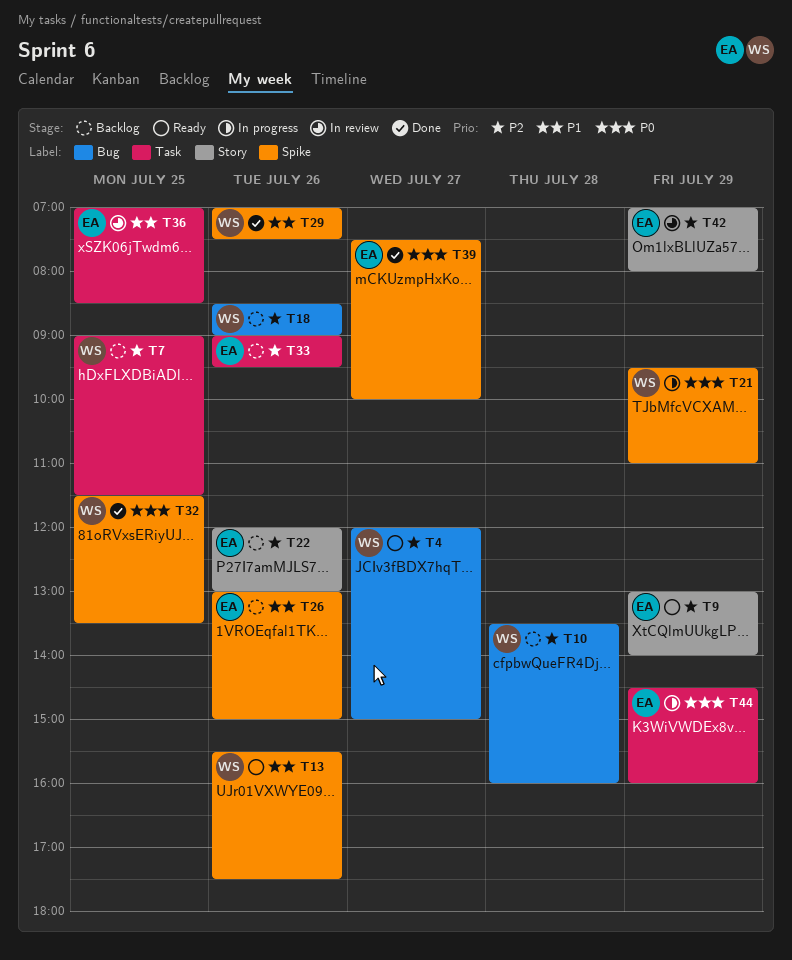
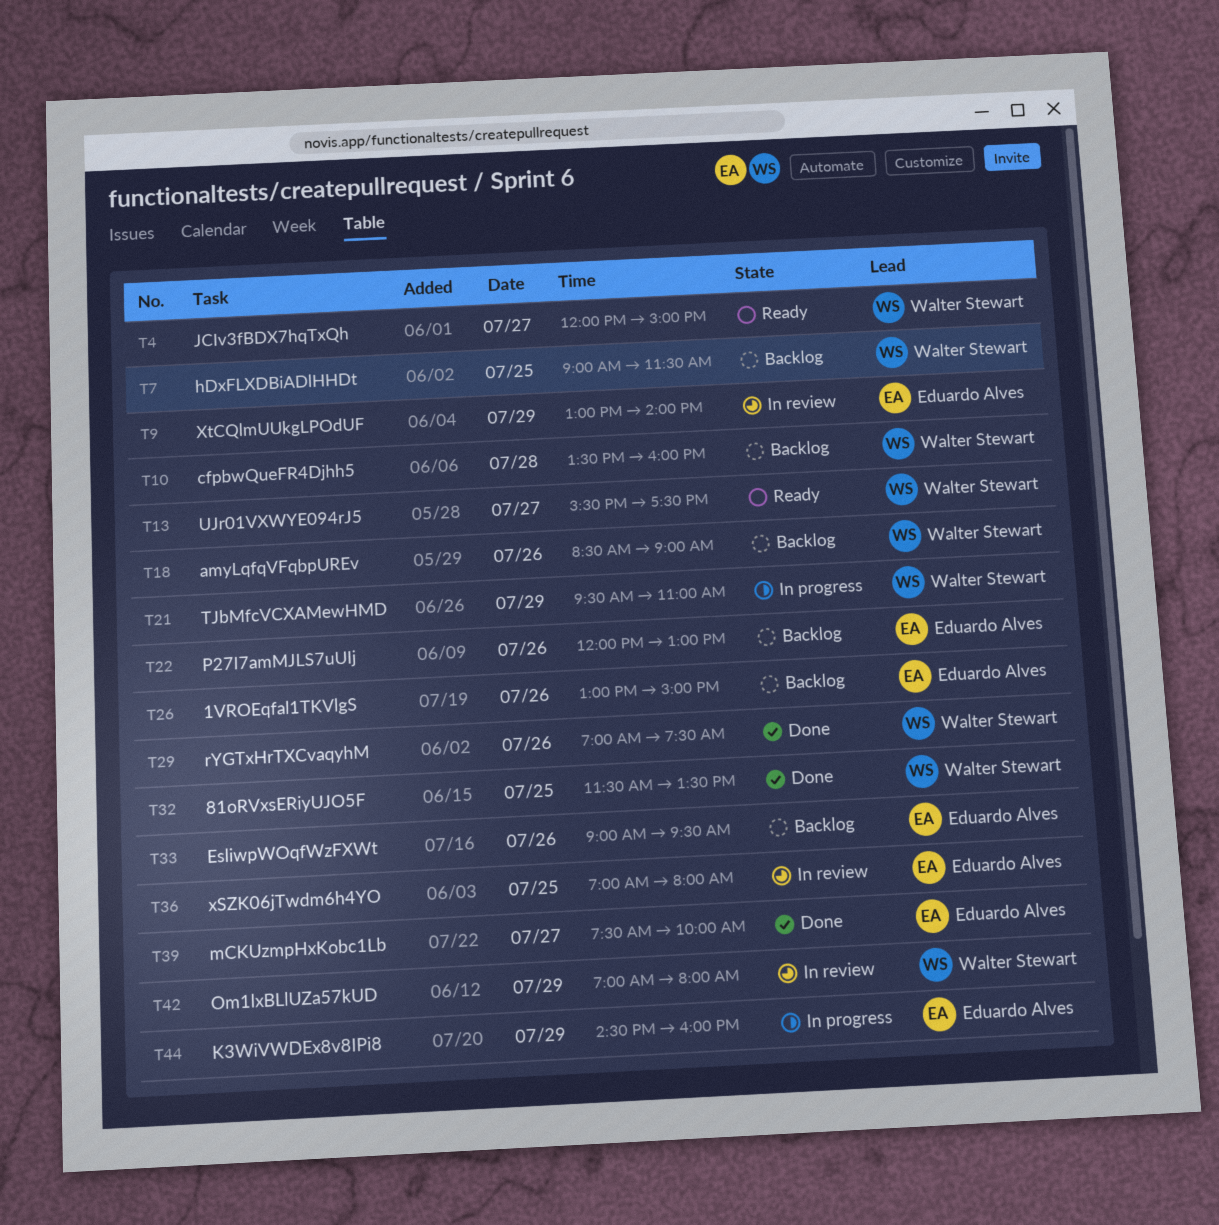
T9, status: Ready -> In review
T13, day: Jul 26 -> Jul 27
T36, ends: 08:30 -> 08:00
T42, owner: Eduardo Alves -> Walter Stewart

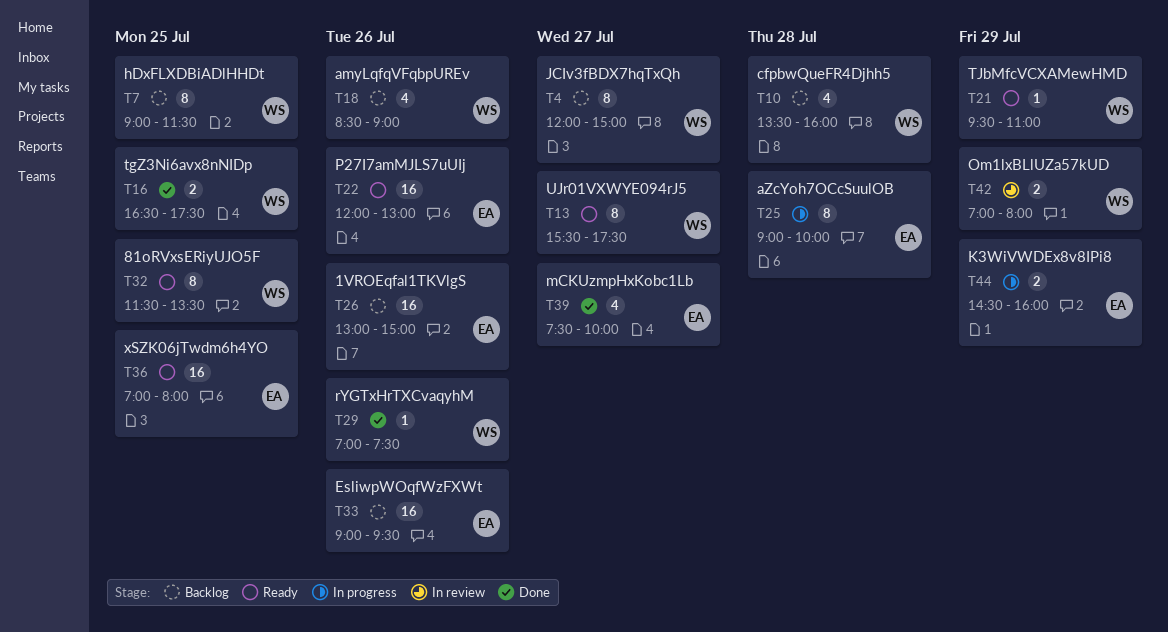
T4, status: Ready -> Backlog
T9: present -> none
T16: none -> present
T21, status: In progress -> Ready
T22, status: Backlog -> Ready
T25: none -> present
T32, status: Done -> Ready
T36, status: In review -> Ready

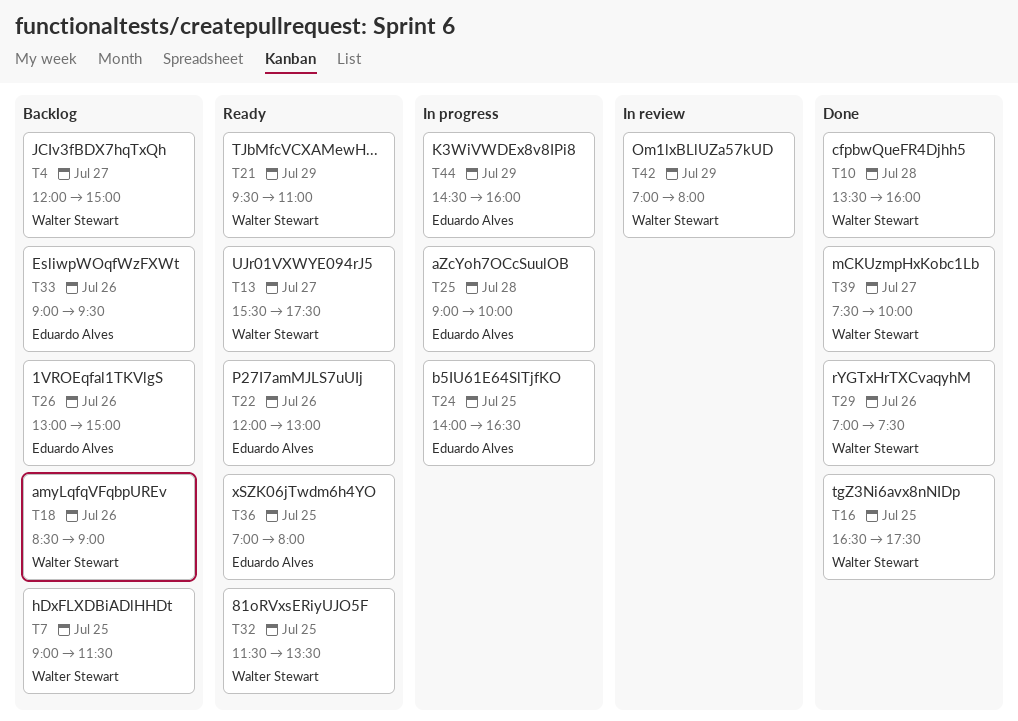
T10, status: Backlog -> Done
T24: none -> present
T39, owner: Eduardo Alves -> Walter Stewart

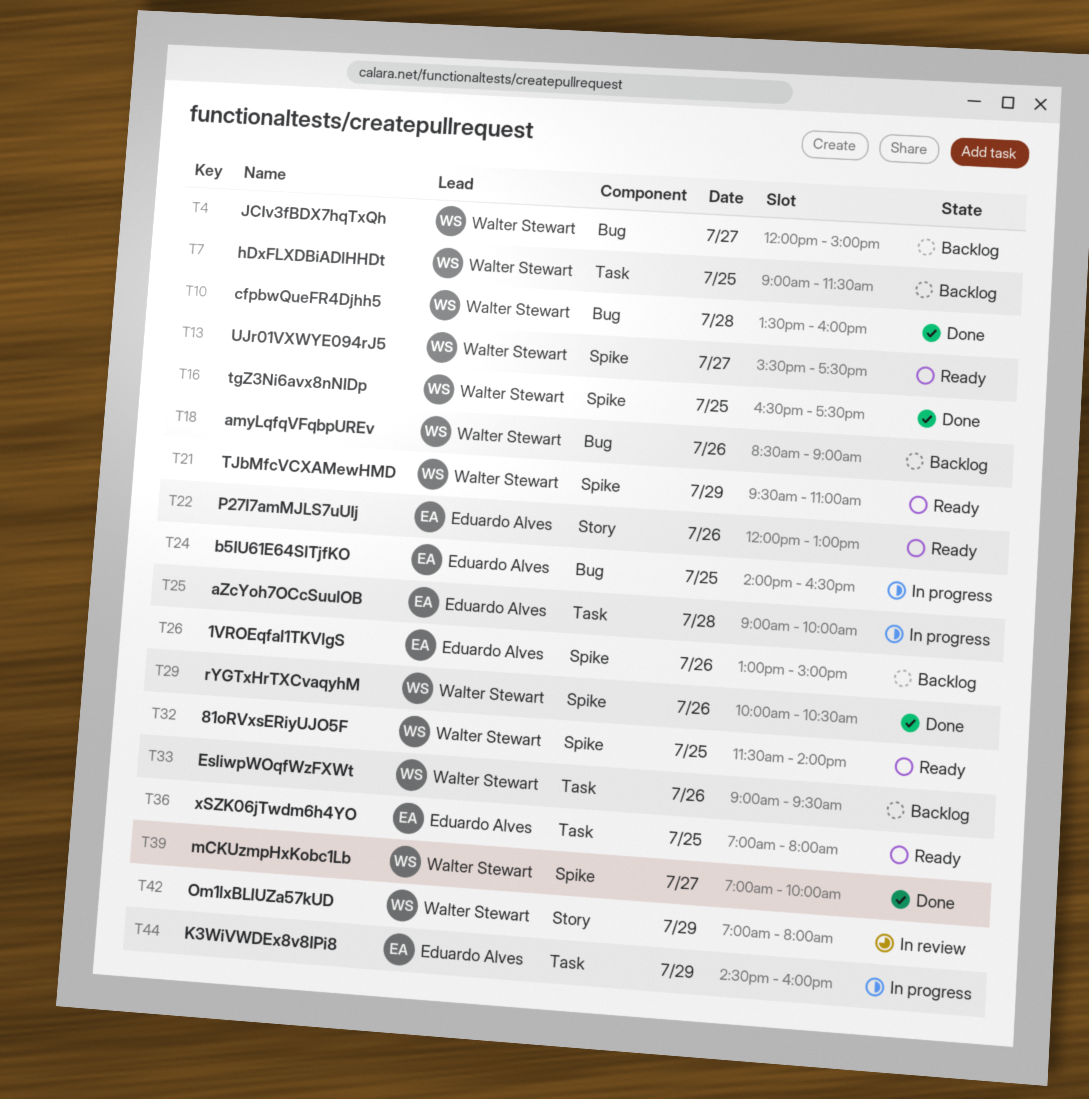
T29, begins: 07:00 -> 10:00
T29, ends: 07:30 -> 10:30
T32, ends: 13:30 -> 14:00
T33, owner: Eduardo Alves -> Walter Stewart
T39, begins: 07:30 -> 07:00

